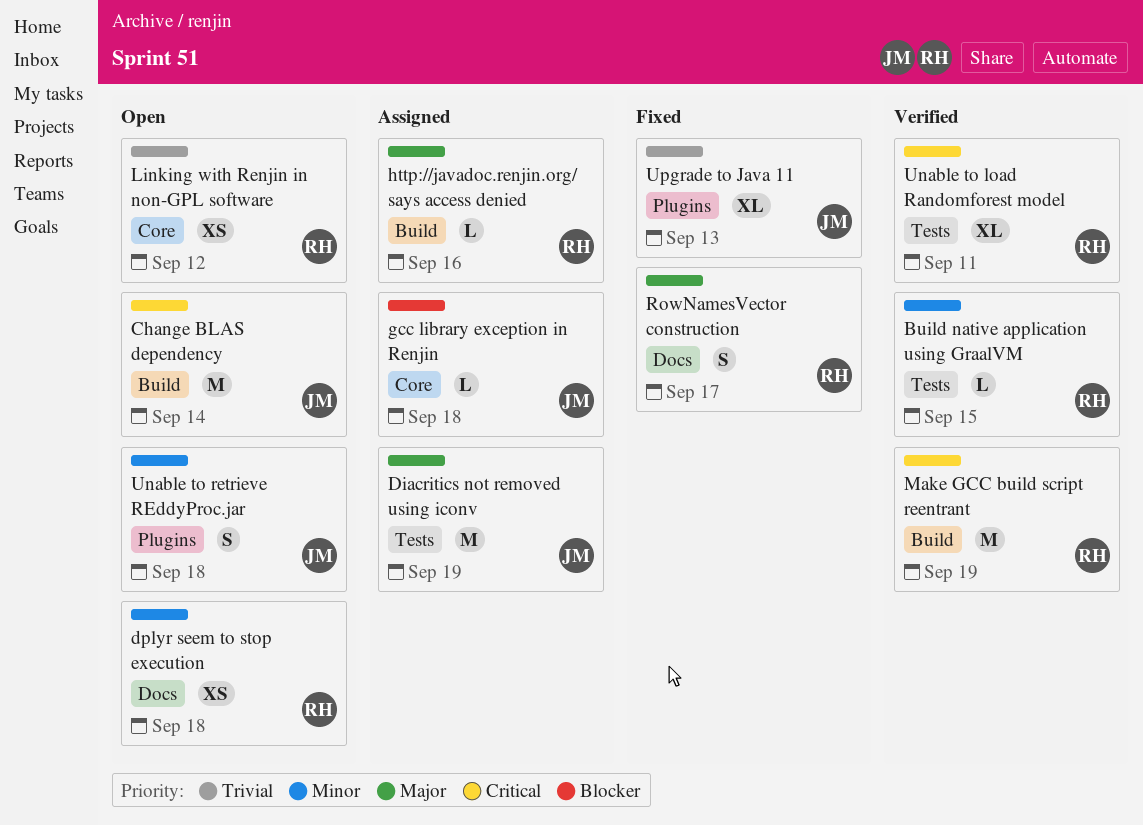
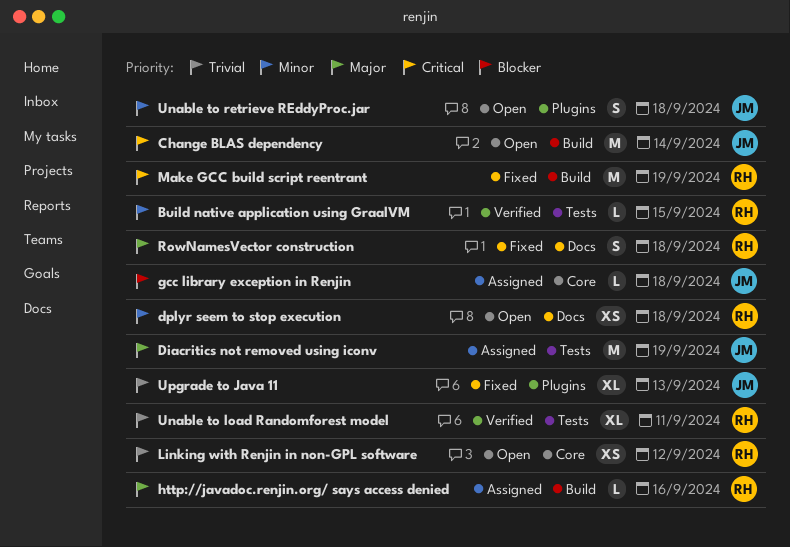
Make GCC build script reentrant, status: Verified -> Fixed
RowNamesVector construction, due: Sep 17 -> Sep 18
Unable to load Randomforest model, priority: Critical -> Trivial

